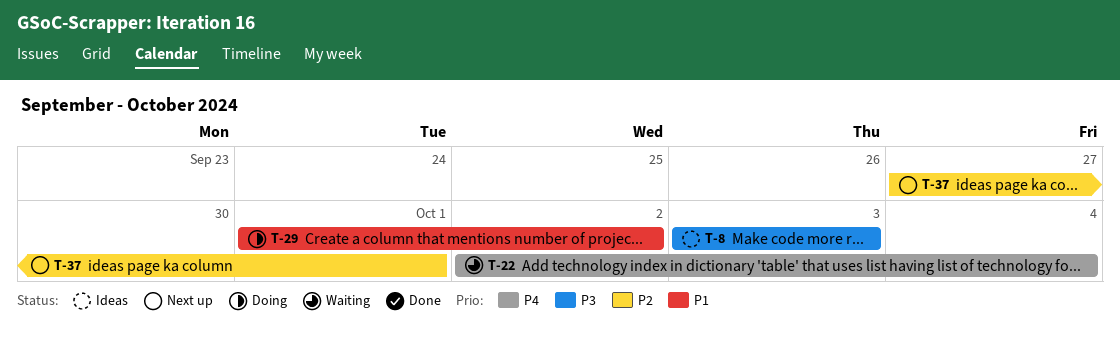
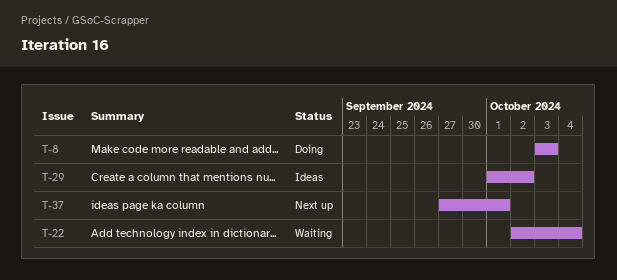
T-8, status: Ideas -> Doing
T-29, status: Doing -> Ideas

